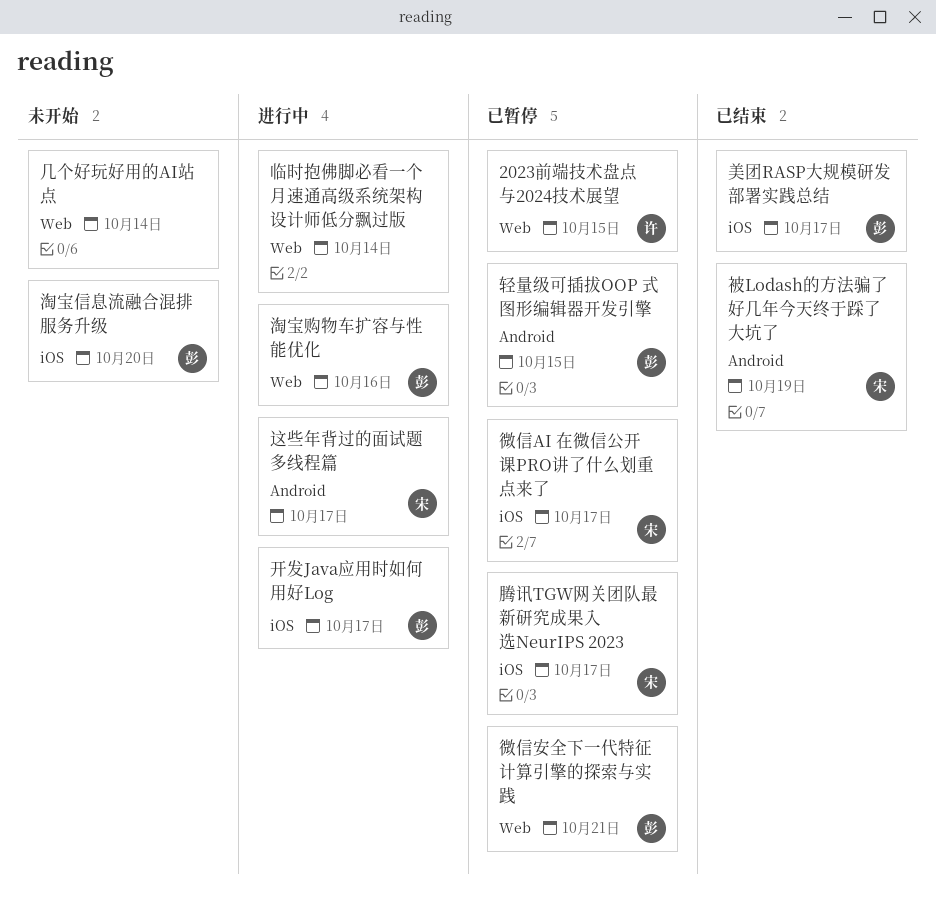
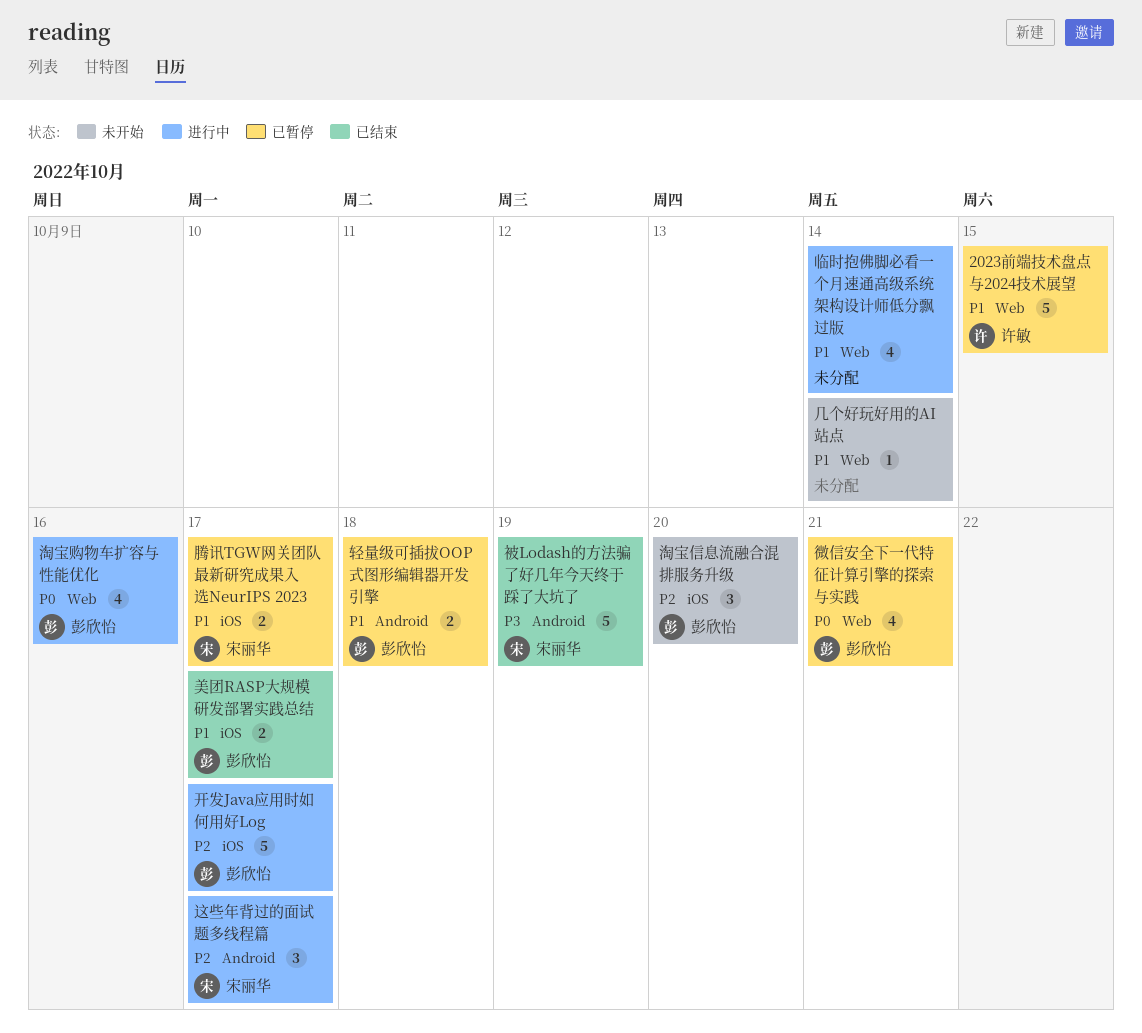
微信AI 在微信公开课PRO讲了什么划重点来了: present -> none
轻量级可插拔OOP 式图形编辑器开发引擎, due: Oct 15 -> Oct 18

